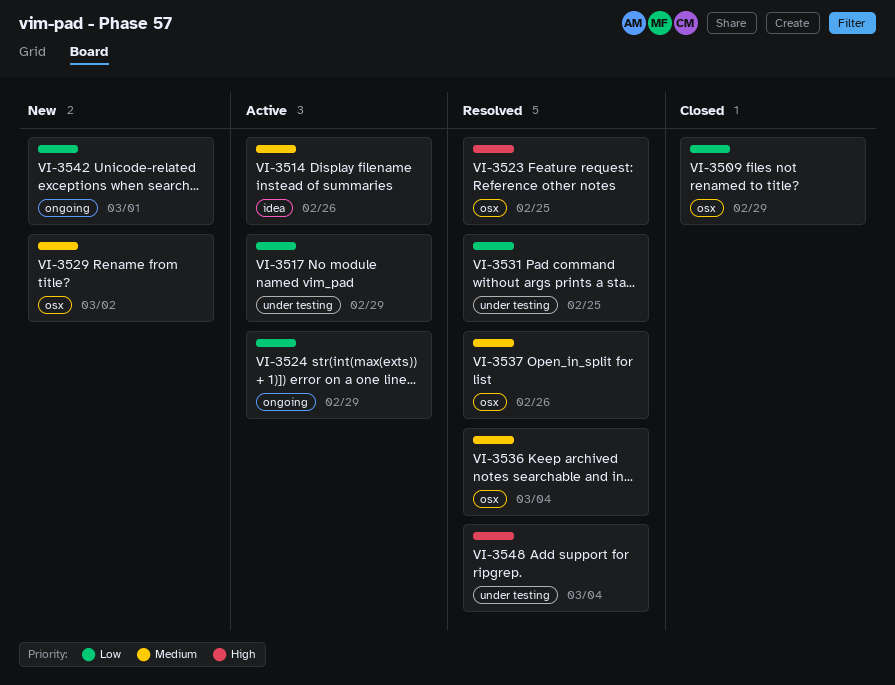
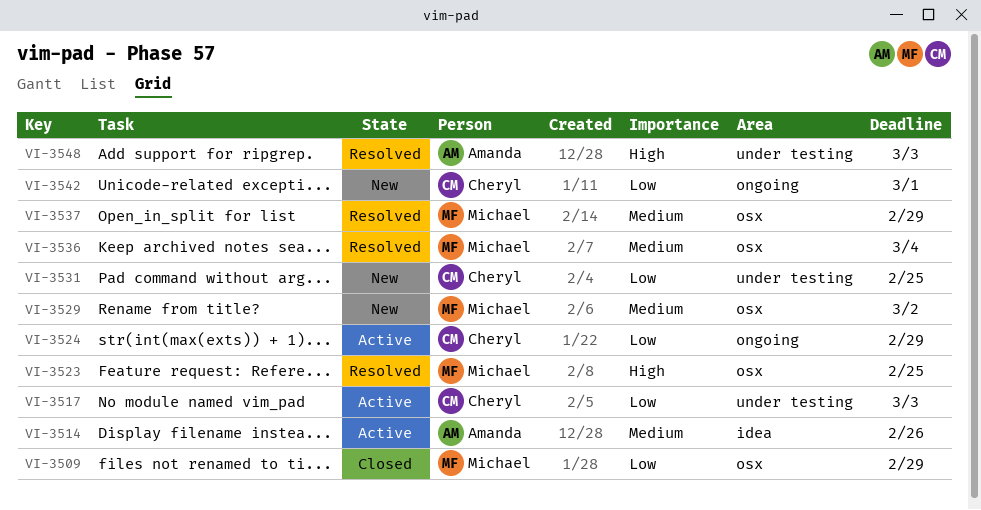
VI-3517, due: Feb 29 -> Mar 3
VI-3531, status: Resolved -> New
VI-3537, due: Feb 26 -> Feb 29
VI-3548, due: Mar 4 -> Mar 3

